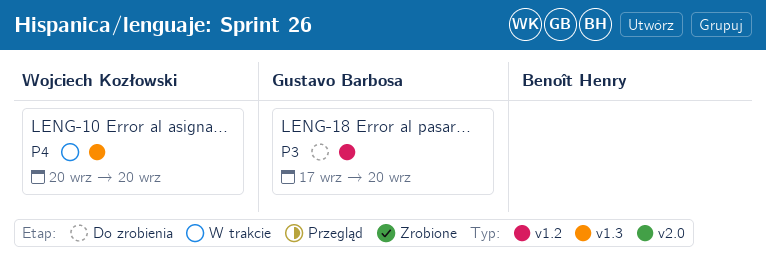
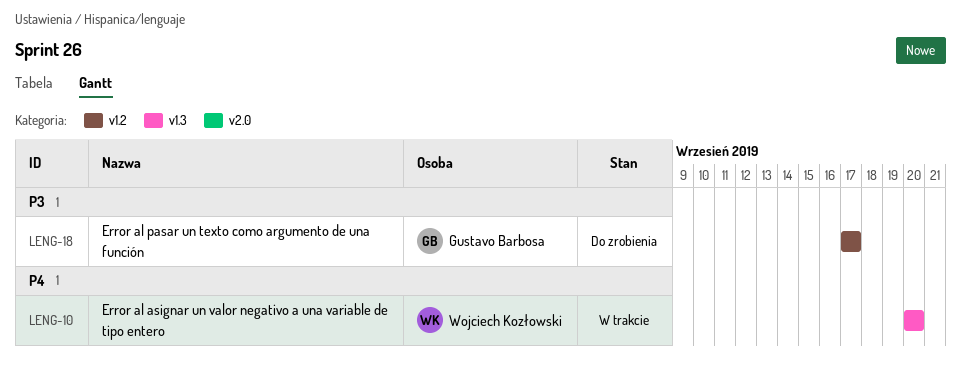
LENG-18, due: Sep 20 -> Sep 17

